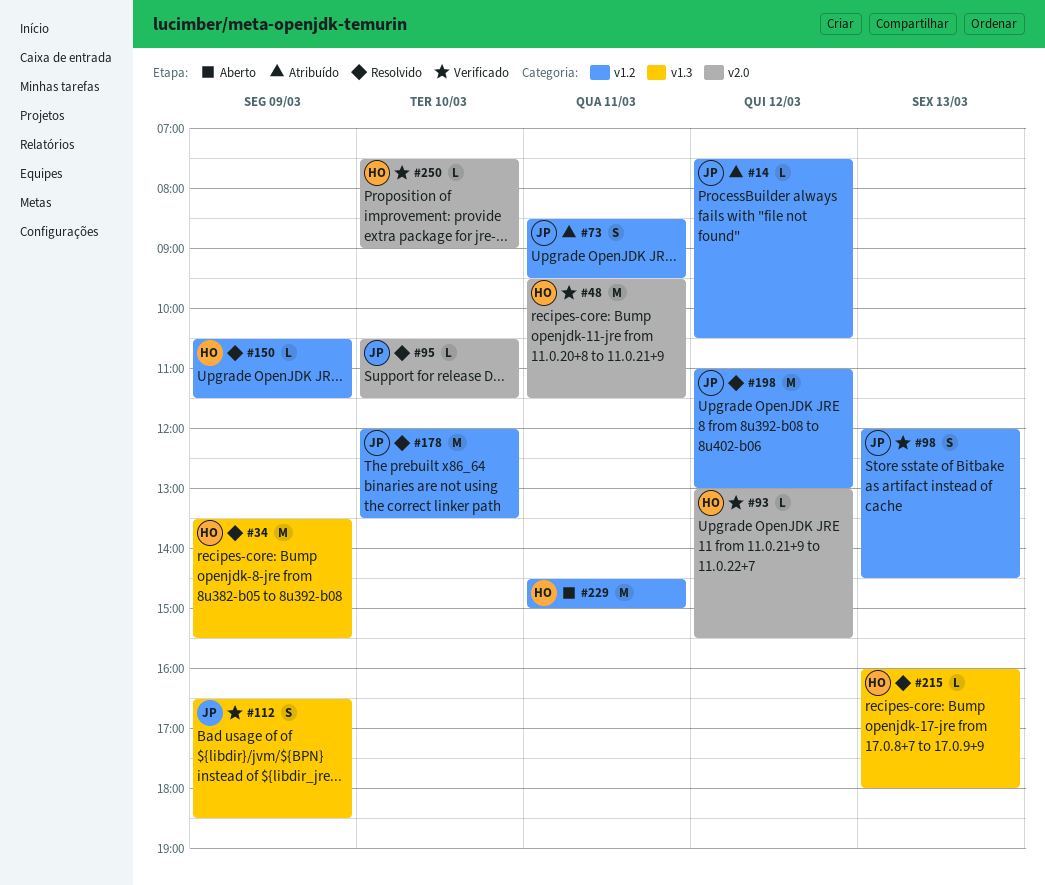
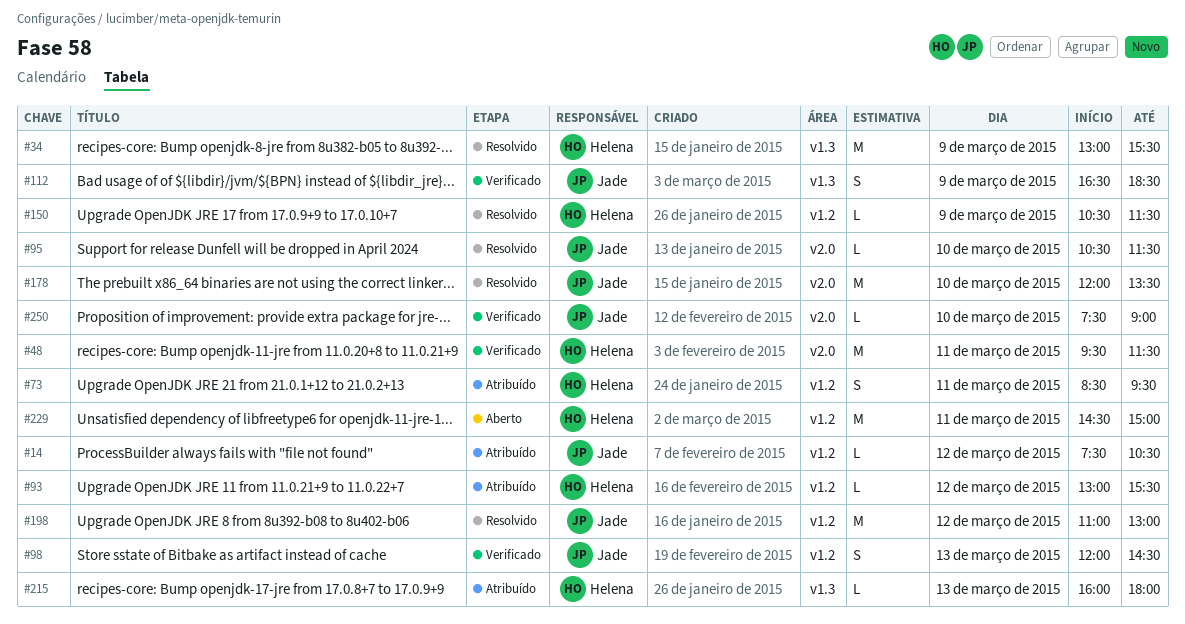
#34, begins: 13:30 -> 13:00
#73, owner: Jade -> Helena
#93, status: Verificado -> Atribuído
#93, label: v2.0 -> v1.2
#178, label: v1.2 -> v2.0
#215, status: Resolvido -> Atribuído
#250, owner: Helena -> Jade

